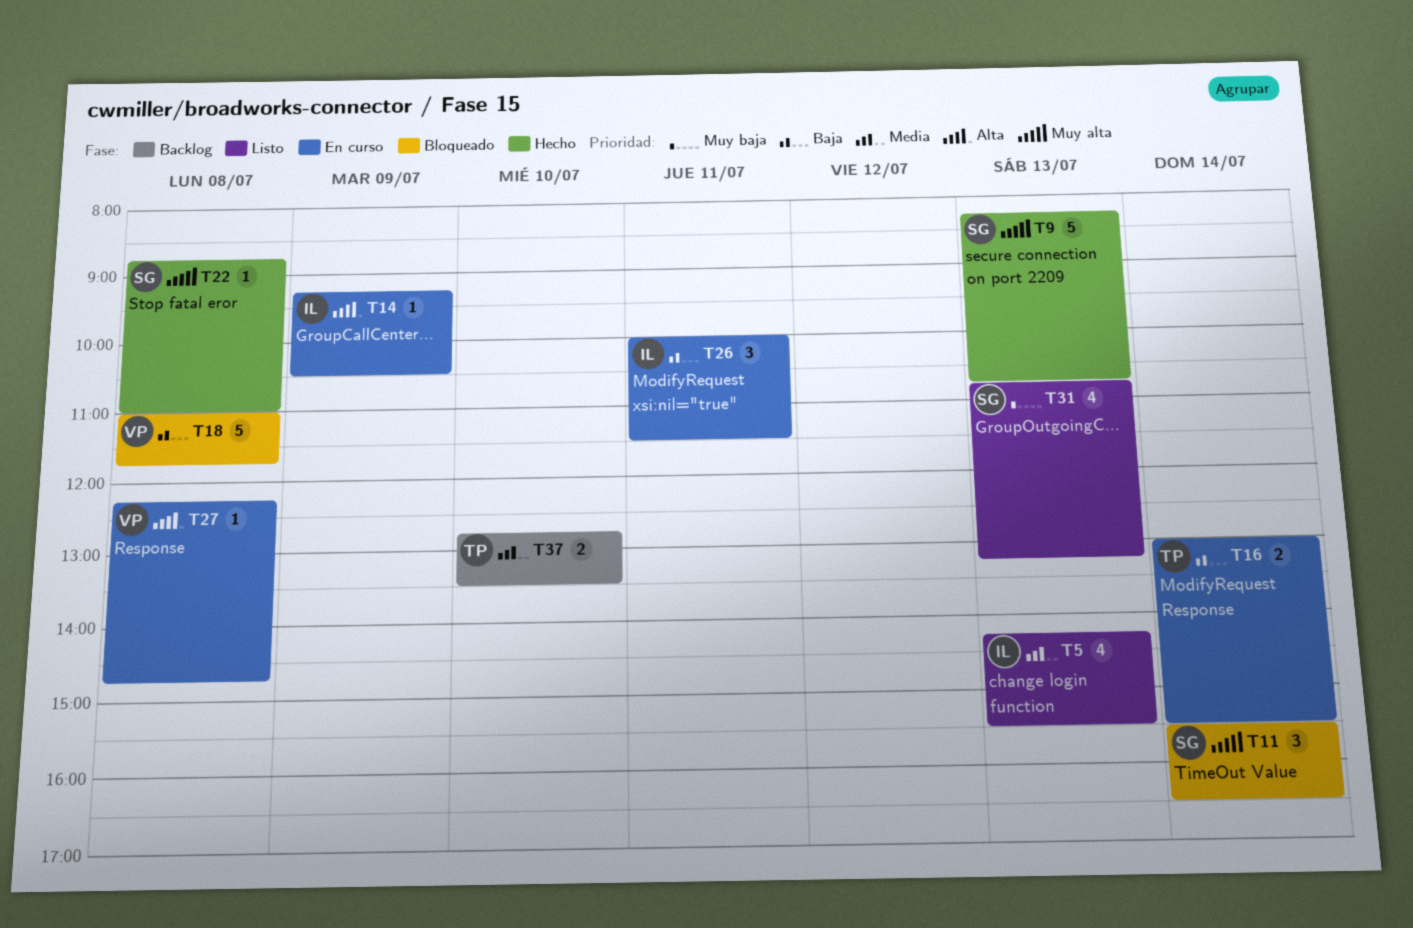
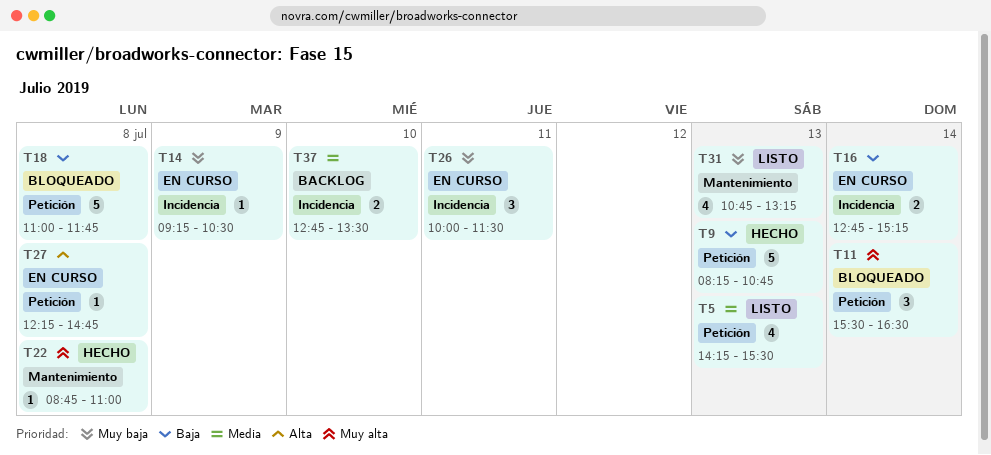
T9, priority: Muy alta -> Baja
T14, priority: Alta -> Muy baja
T16, begins: 13:00 -> 12:45
T16, ends: 15:30 -> 15:15
T26, priority: Baja -> Muy baja

